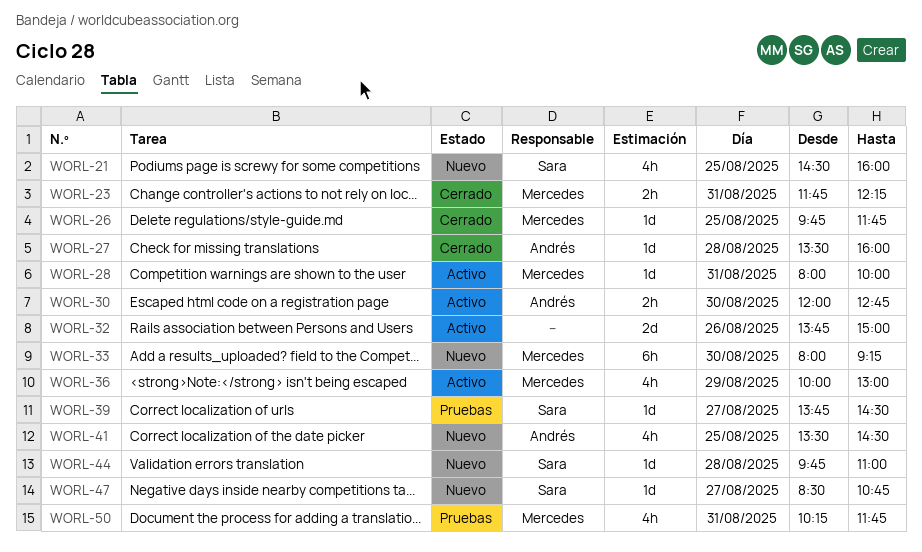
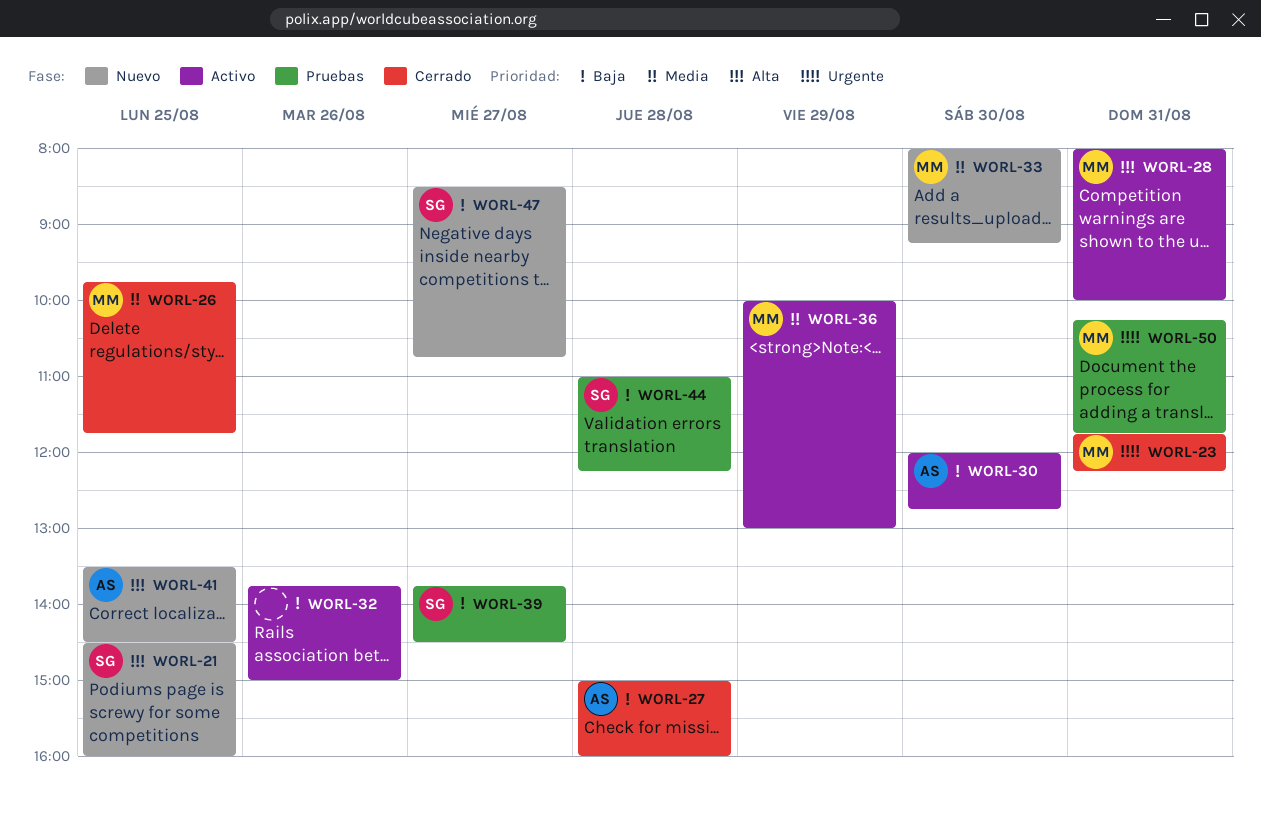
WORL-27, begins: 13:30 -> 15:00
WORL-44, status: Nuevo -> Pruebas
WORL-44, begins: 09:45 -> 11:00
WORL-44, ends: 11:00 -> 12:15

